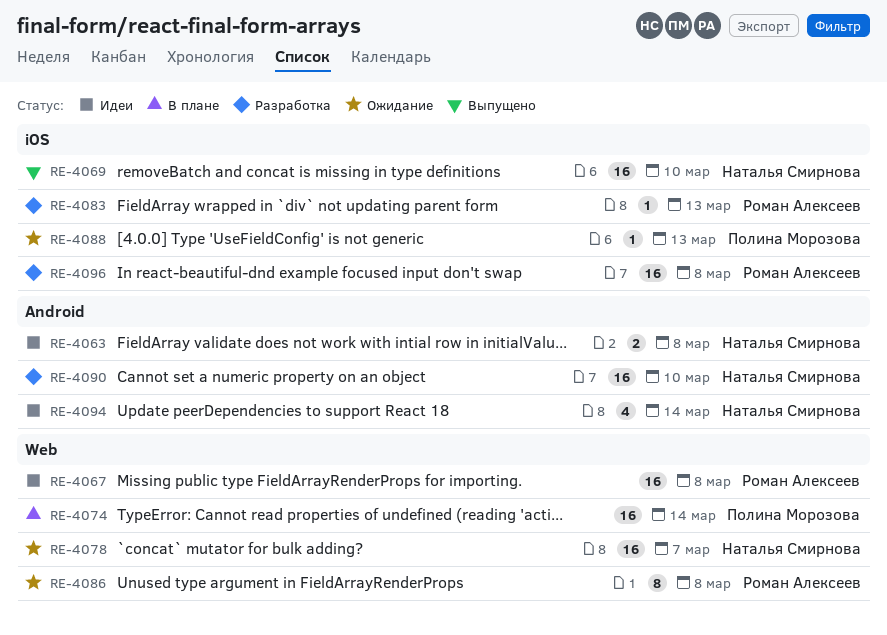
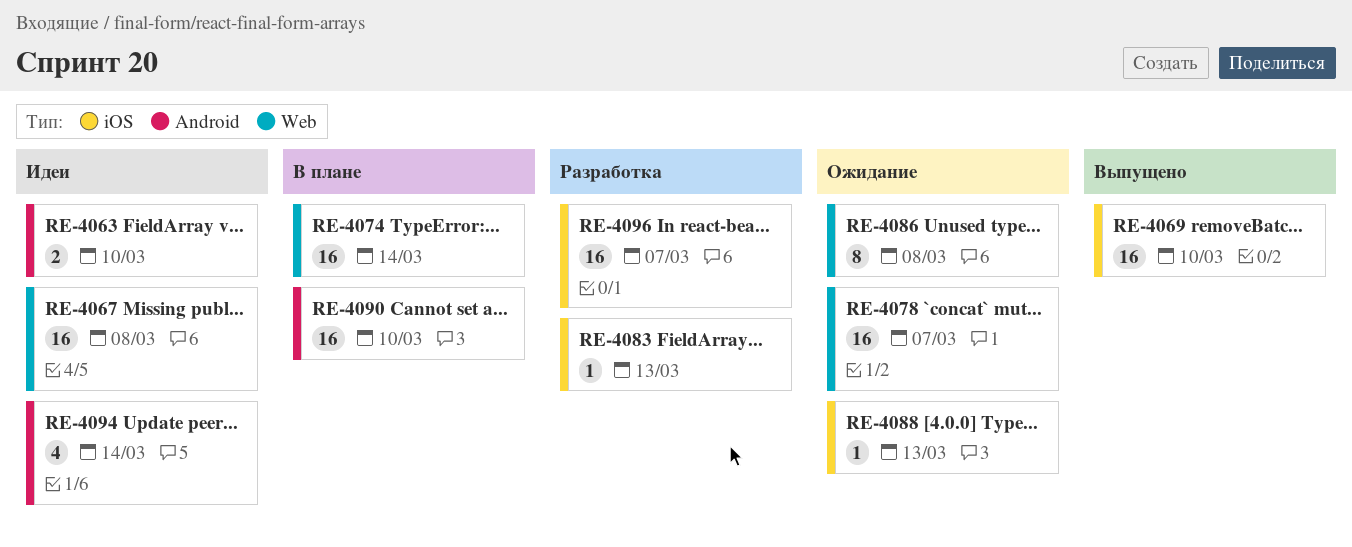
RE-4063, due: Mar 8 -> Mar 10
RE-4090, status: Разработка -> В плане
RE-4096, due: Mar 8 -> Mar 7

